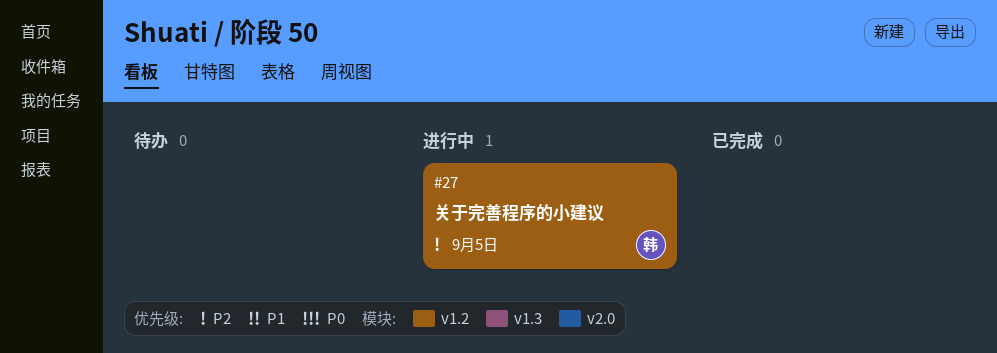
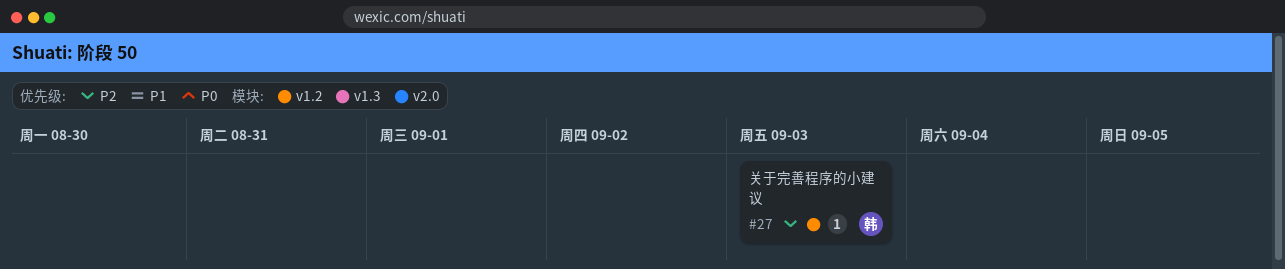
#27, due: Sep 5 -> Sep 3

